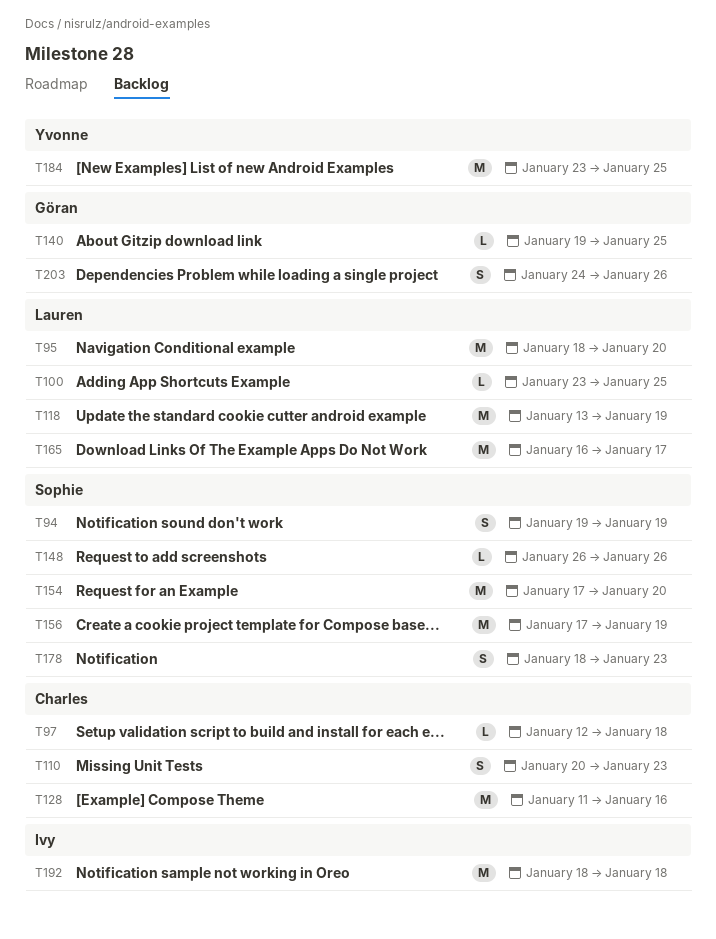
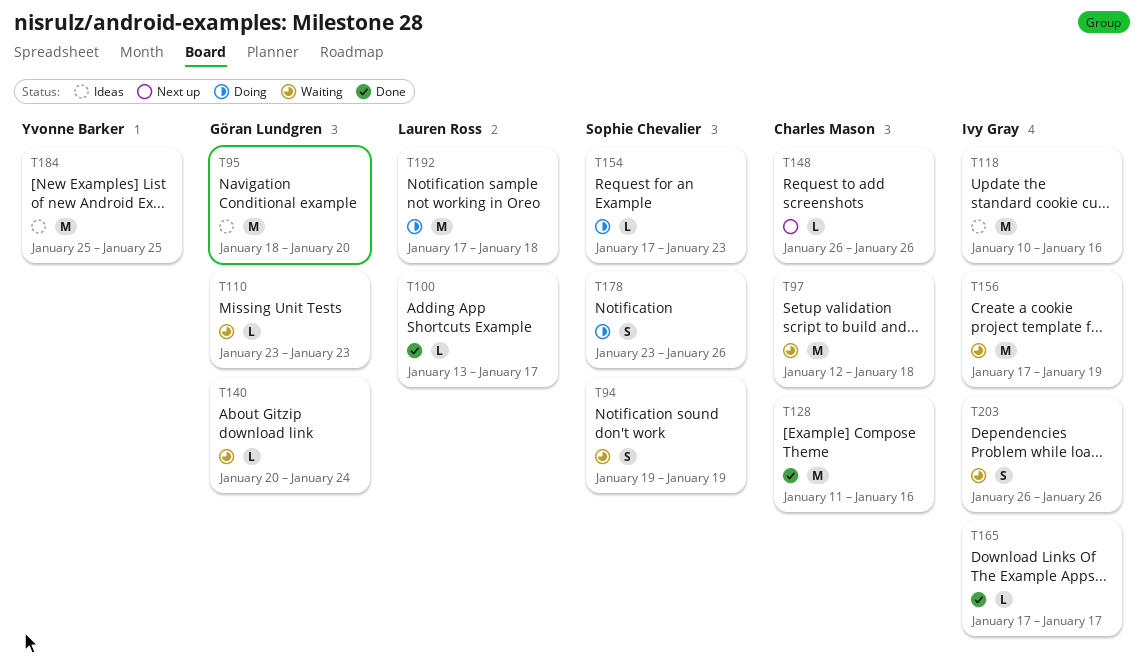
T95, owner: Lauren Ross -> Göran Lundgren
T97, estimate: L -> M
T100, start: Jan 23 -> Jan 13
T100, due: Jan 25 -> Jan 17
T110, owner: Charles Mason -> Göran Lundgren
T110, estimate: S -> L
T110, start: Jan 20 -> Jan 23
T118, owner: Lauren Ross -> Ivy Gray
T118, start: Jan 13 -> Jan 10
T118, due: Jan 19 -> Jan 16
T140, start: Jan 19 -> Jan 20
T140, due: Jan 25 -> Jan 24
T148, owner: Sophie Chevalier -> Charles Mason
T154, estimate: M -> L
T154, due: Jan 20 -> Jan 23
T156, owner: Sophie Chevalier -> Ivy Gray
T165, owner: Lauren Ross -> Ivy Gray
T165, estimate: M -> L
T165, start: Jan 16 -> Jan 17
T178, start: Jan 18 -> Jan 23
T178, due: Jan 23 -> Jan 26
T184, start: Jan 23 -> Jan 25
T192, owner: Ivy Gray -> Lauren Ross
T192, start: Jan 18 -> Jan 17
T203, owner: Göran Lundgren -> Ivy Gray
T203, start: Jan 24 -> Jan 26

